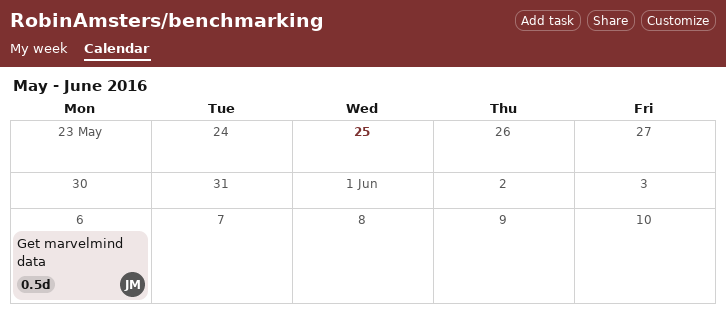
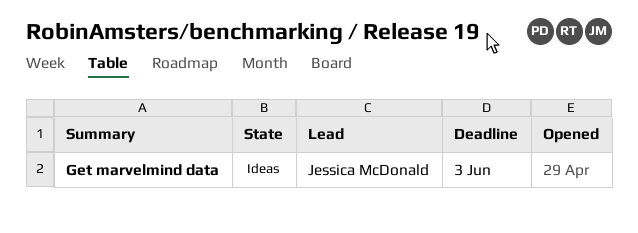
Get marvelmind data, due: Jun 6 -> Jun 3

